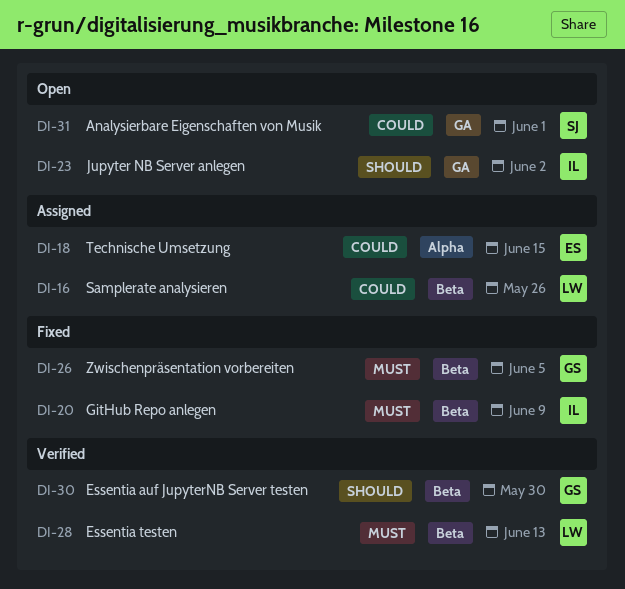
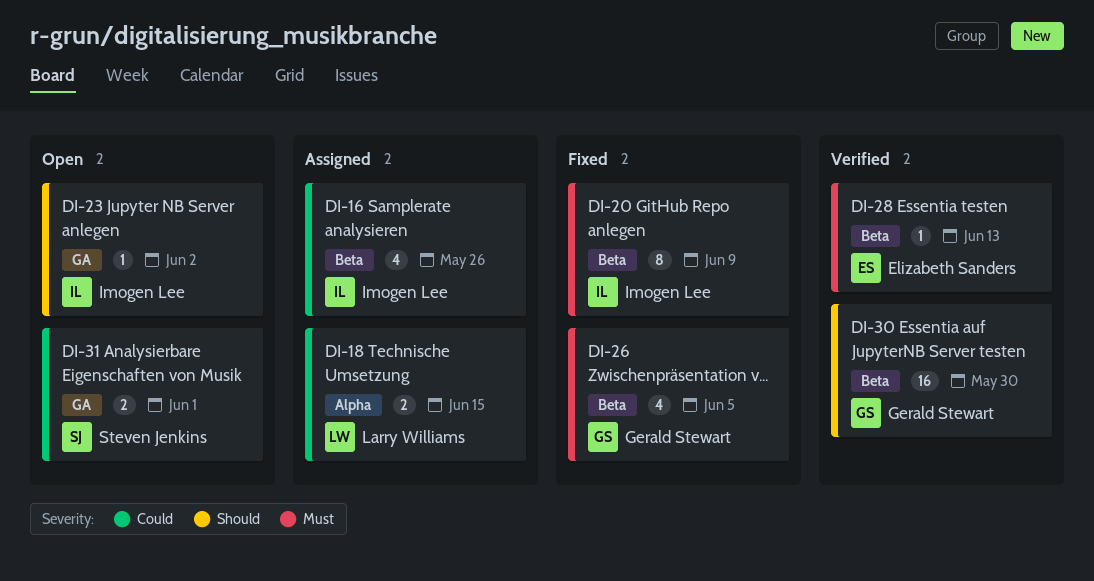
DI-16, owner: Larry Williams -> Imogen Lee
DI-18, owner: Elizabeth Sanders -> Larry Williams
DI-28, owner: Larry Williams -> Elizabeth Sanders

